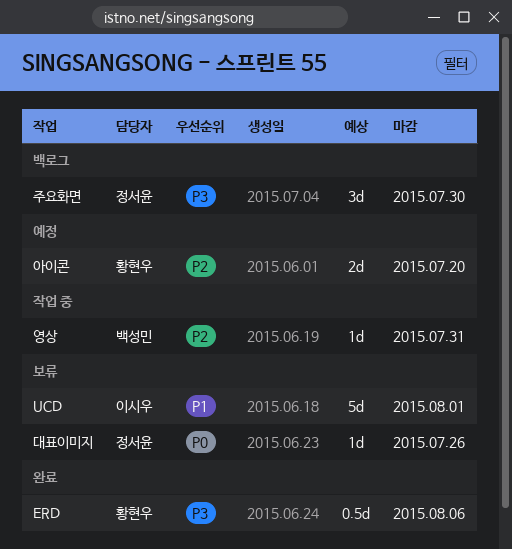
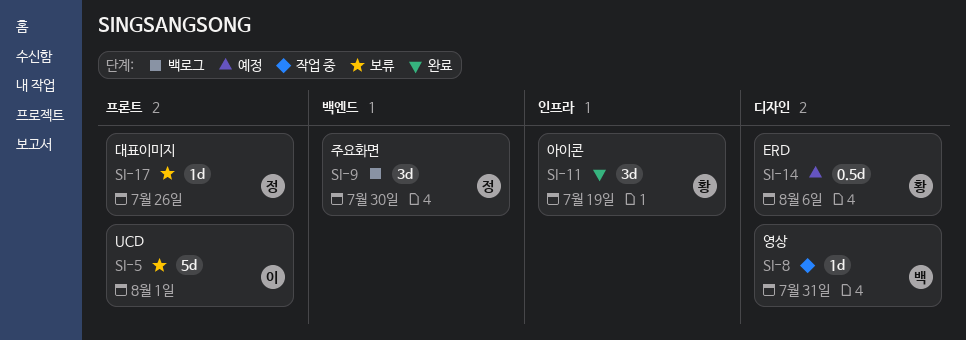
ERD, status: 완료 -> 예정
아이콘, status: 예정 -> 완료
아이콘, estimate: 2d -> 3d
아이콘, due: Jul 20 -> Jul 19

